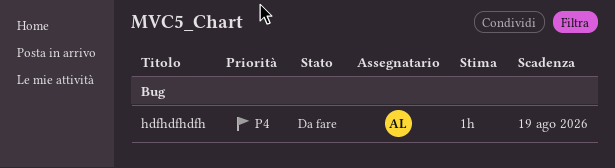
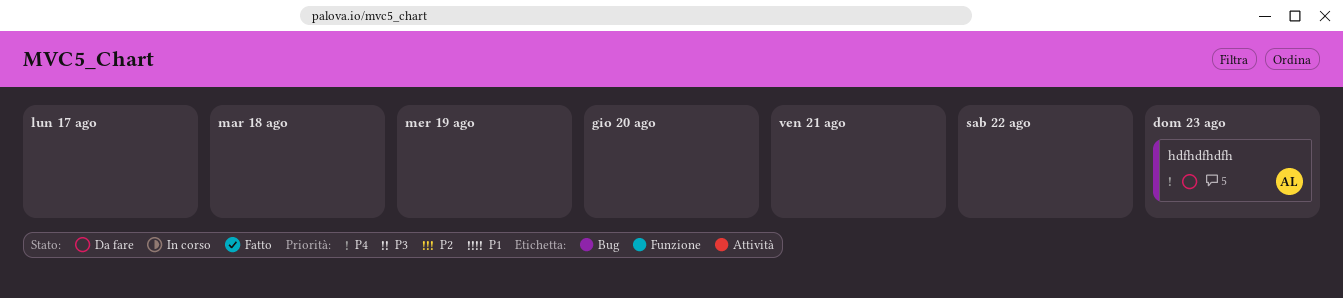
hdfhdfhdfh, due: Aug 19 -> Aug 23

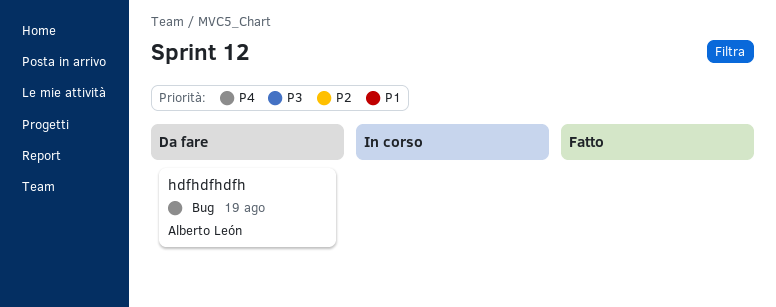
hdfhdfhdfh, due: Aug 23 -> Aug 19

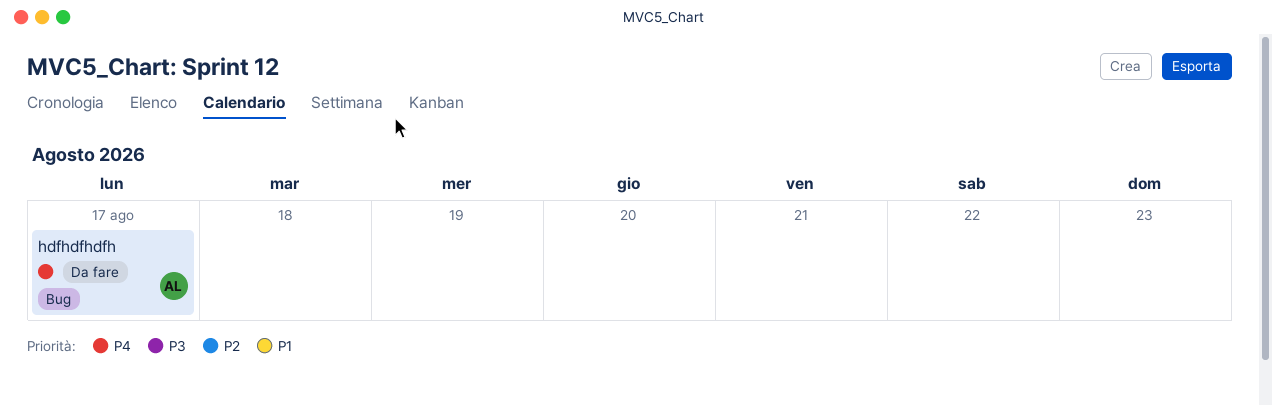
hdfhdfhdfh, due: Aug 19 -> Aug 17

